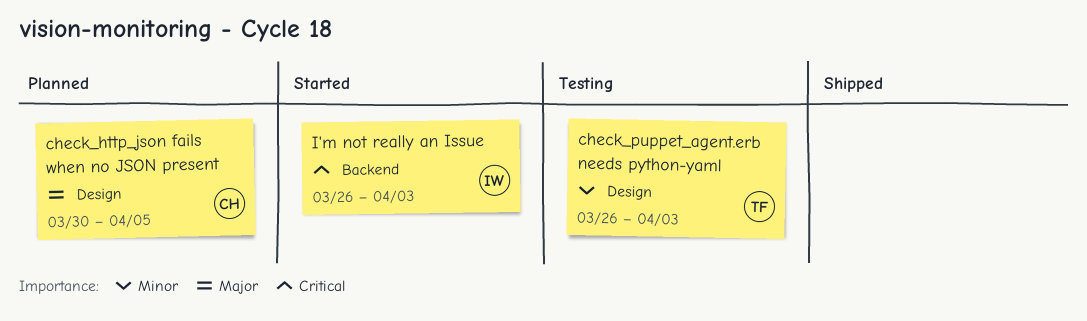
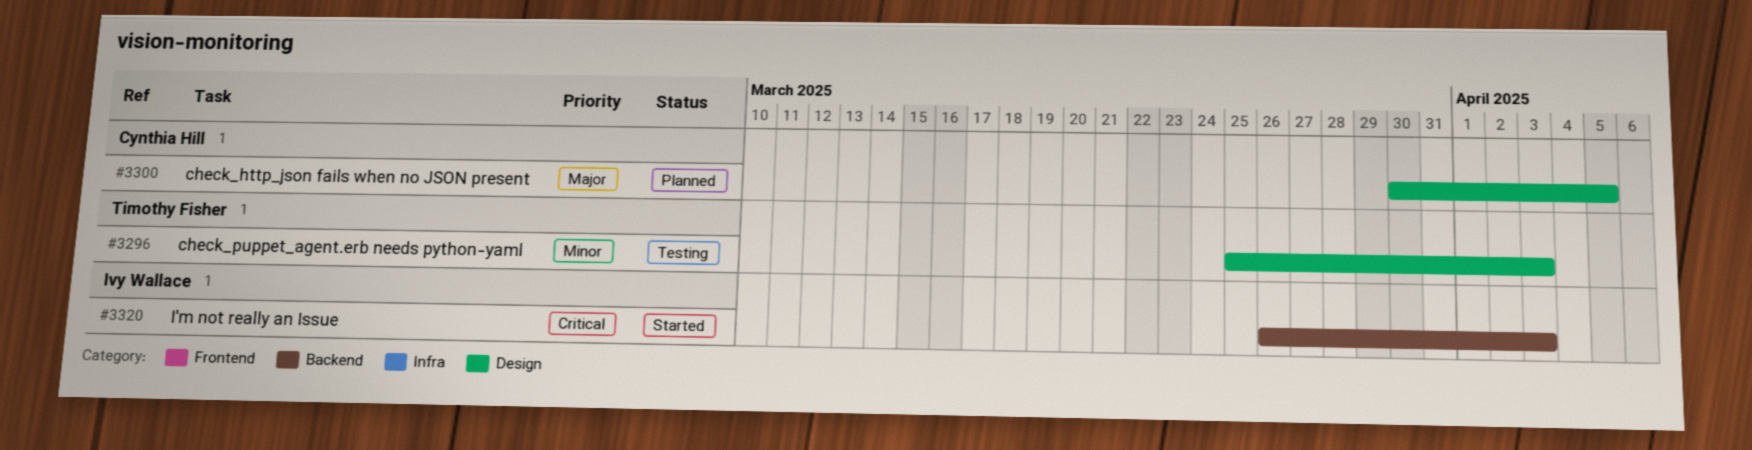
check_puppet_agent.erb needs python-yaml, start: Mar 26 -> Mar 25

